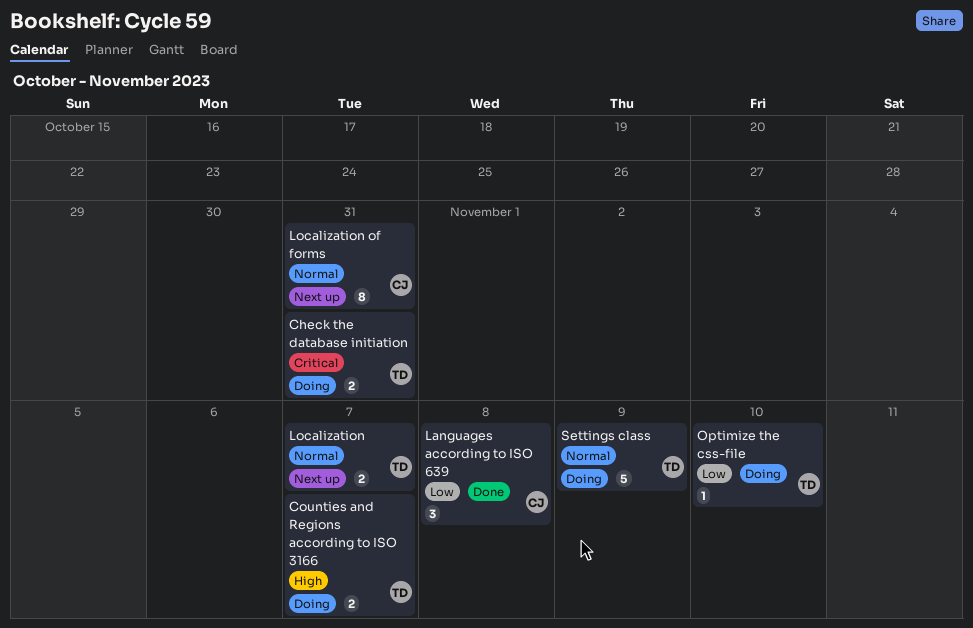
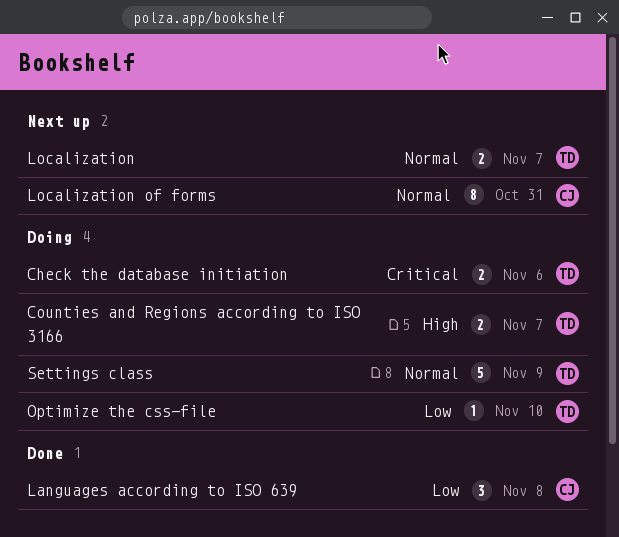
Check the database initiation, due: Oct 31 -> Nov 6

